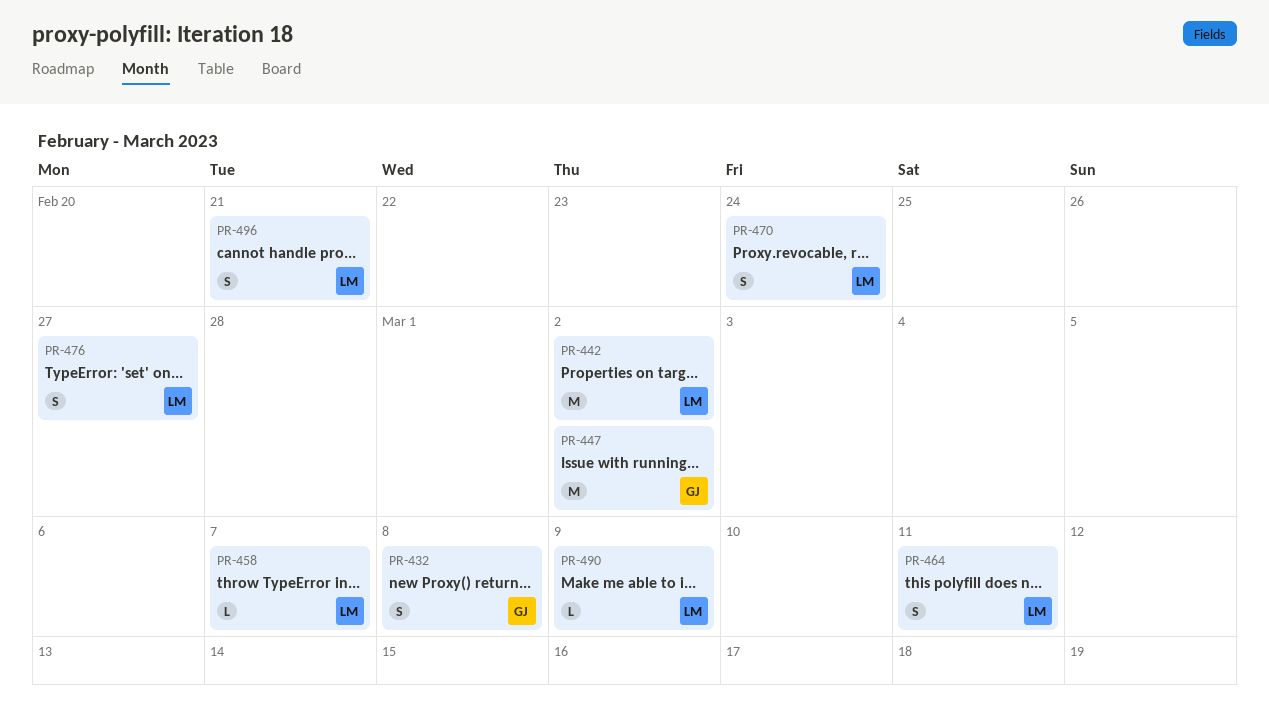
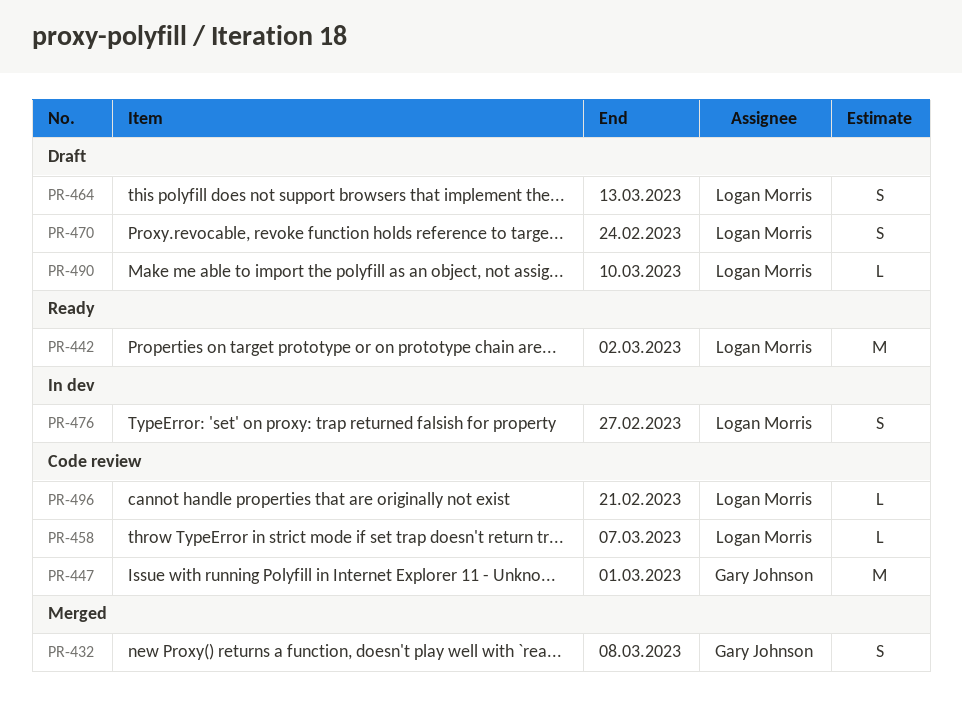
PR-447, due: Mar 2 -> Mar 1
PR-464, due: Mar 11 -> Mar 13
PR-490, due: Mar 9 -> Mar 10
PR-496, estimate: S -> L

